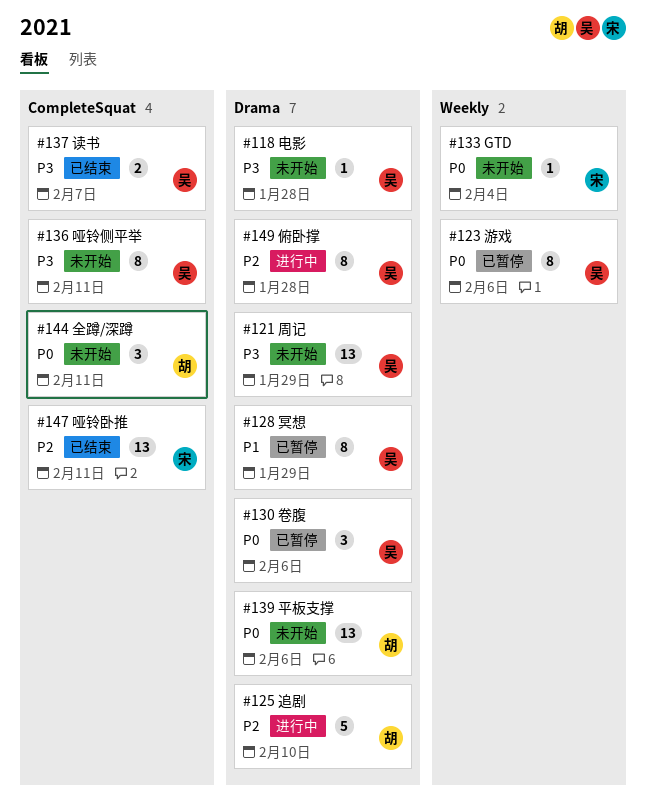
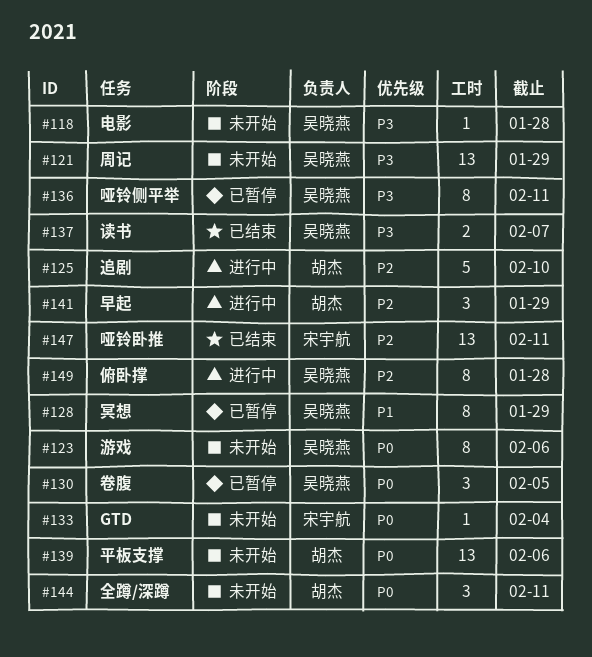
#123, status: 已暂停 -> 未开始
#130, due: Feb 6 -> Feb 5
#136, status: 未开始 -> 已暂停
#141: none -> present

